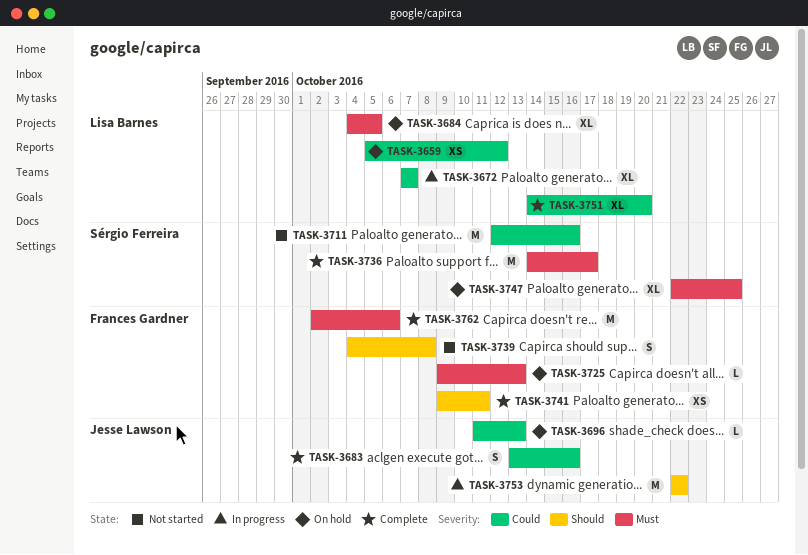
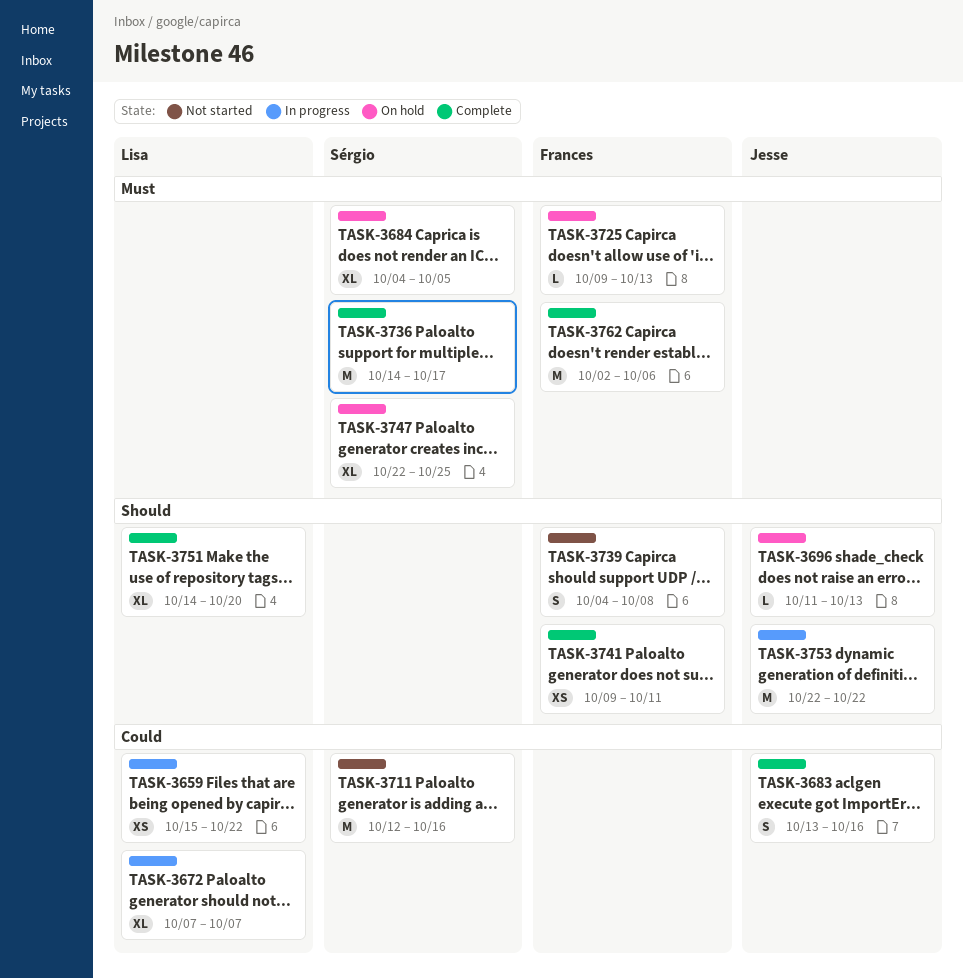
TASK-3659, status: On hold -> In progress
TASK-3659, start: Oct 5 -> Oct 15
TASK-3659, due: Oct 12 -> Oct 22
TASK-3684, owner: Lisa Barnes -> Sérgio Ferreira
TASK-3696, priority: Could -> Should
TASK-3751, priority: Could -> Should

